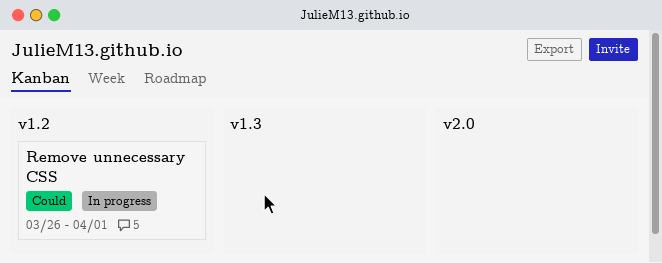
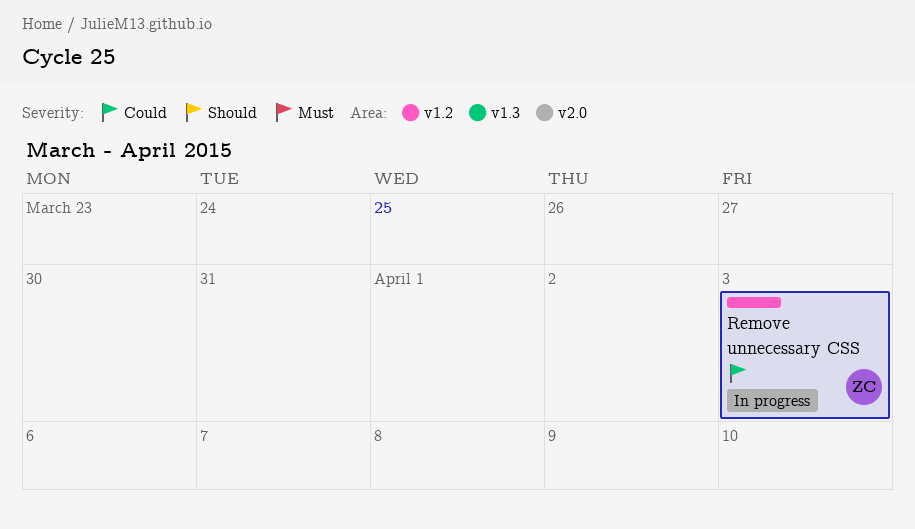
Remove unnecessary CSS, due: Apr 1 -> Apr 3

